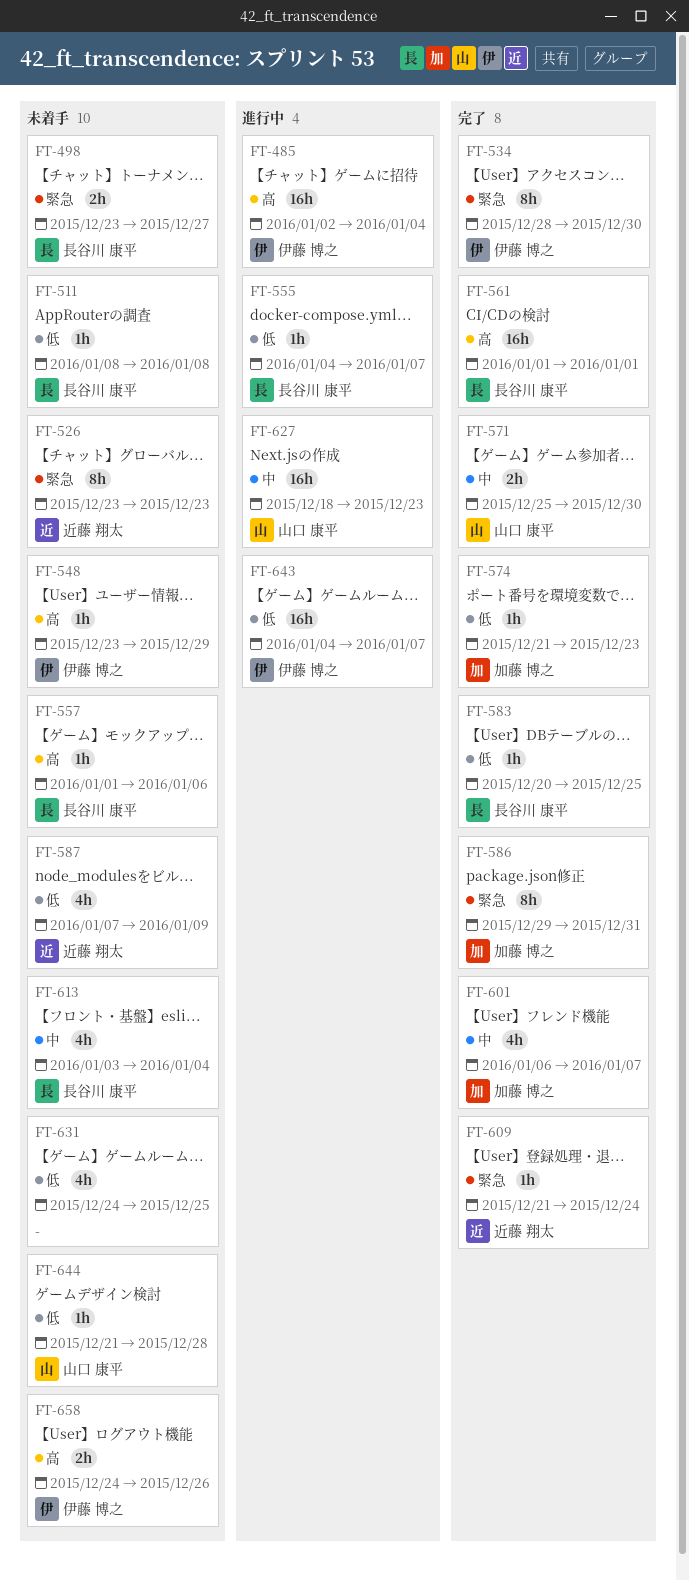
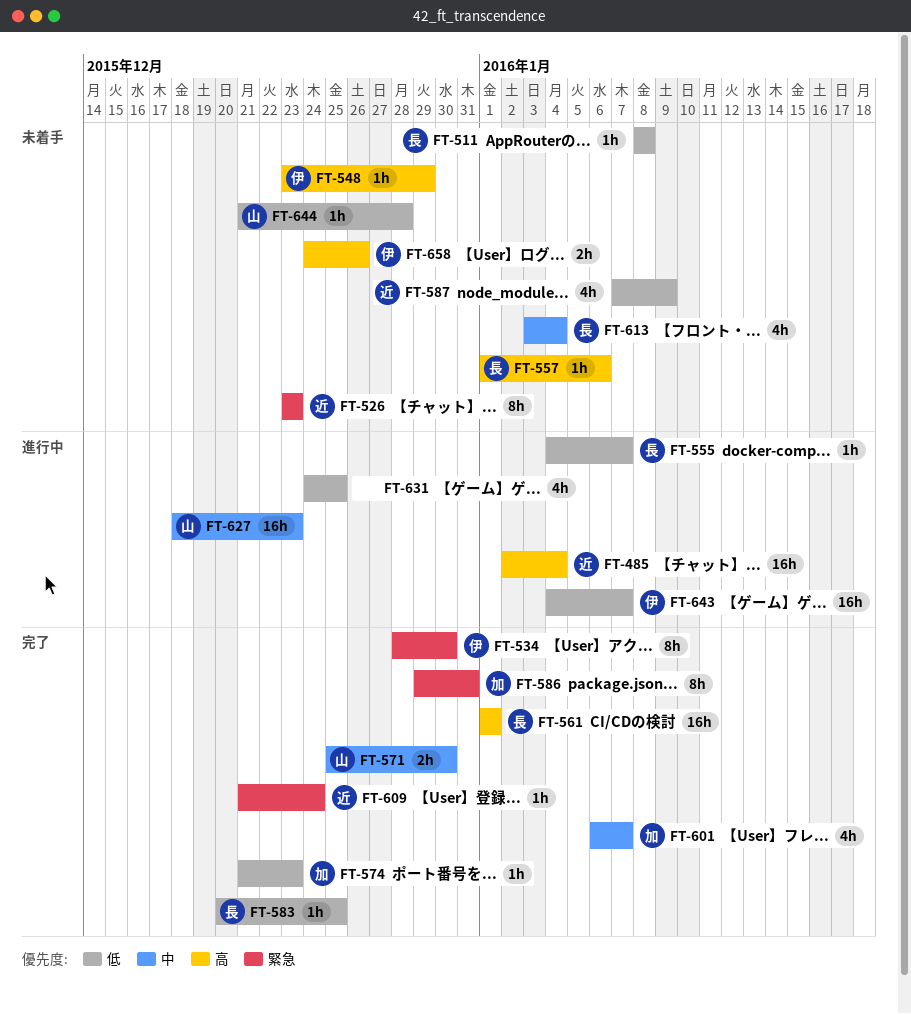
FT-485, owner: 伊藤 博之 -> 近藤 翔太
FT-498: present -> none
FT-631, status: 未着手 -> 進行中

